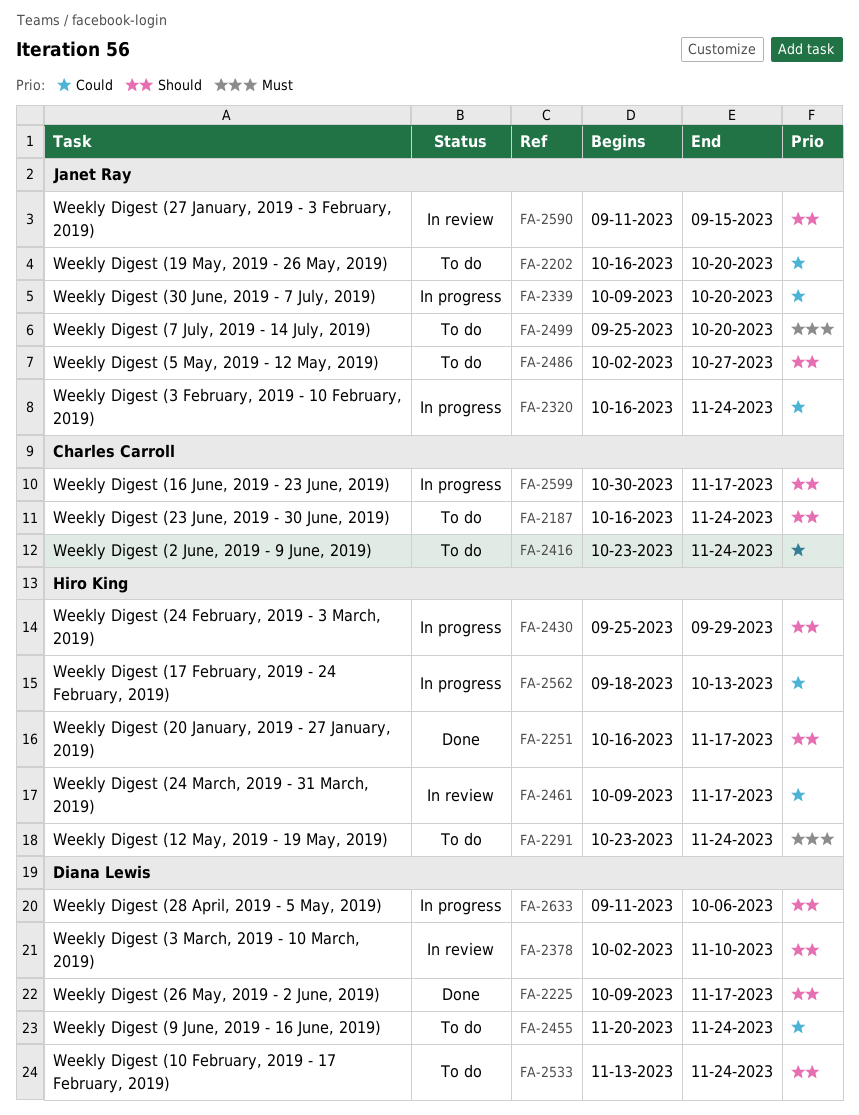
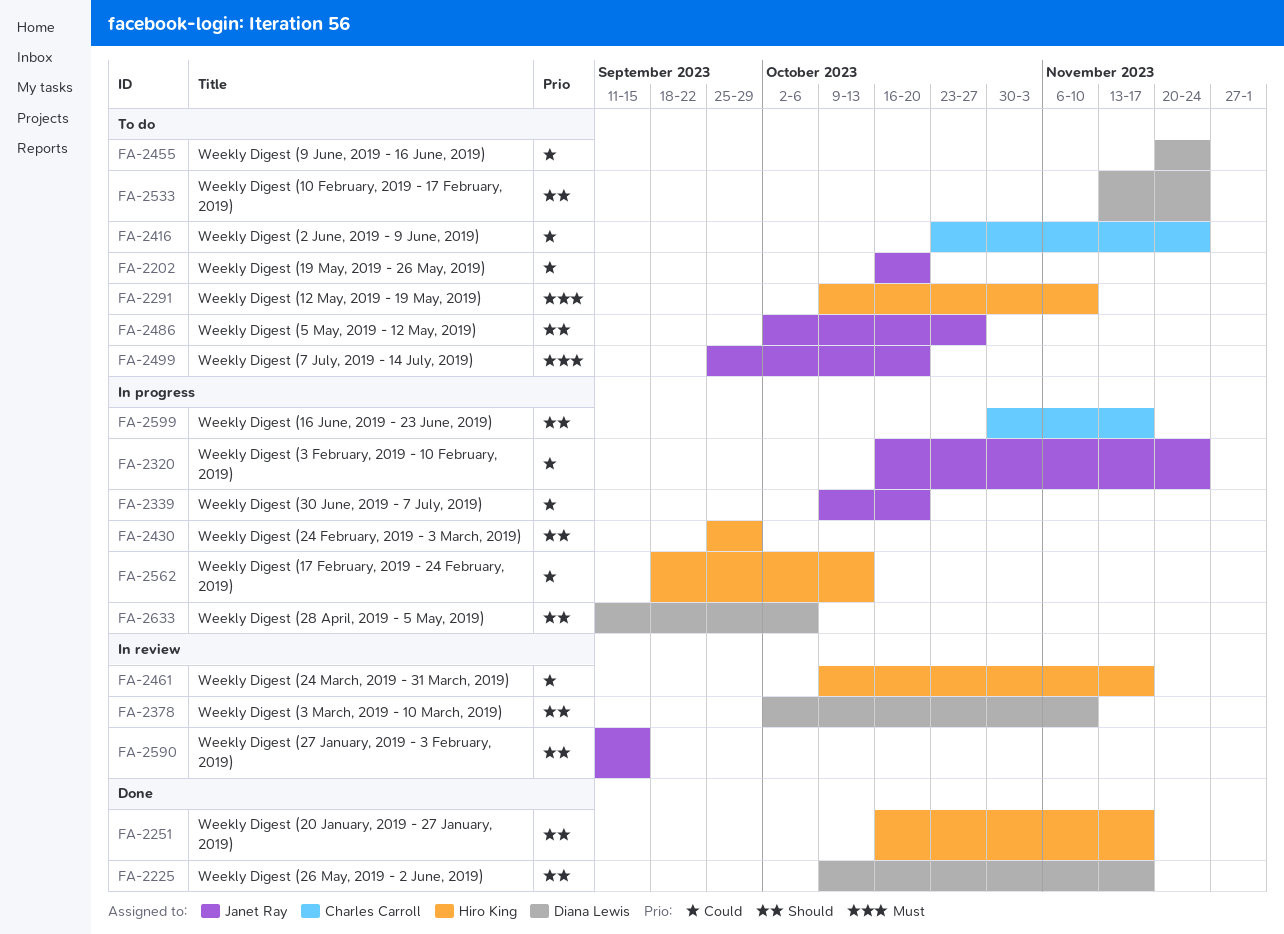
FA-2187: present -> none
FA-2291, start: Oct 23 -> Oct 9
FA-2291, due: Nov 24 -> Nov 10

